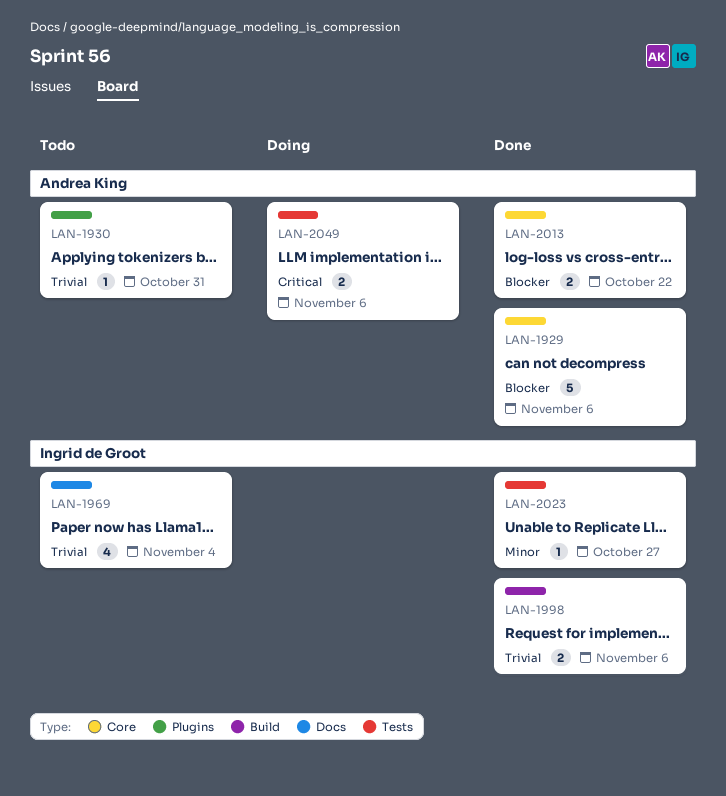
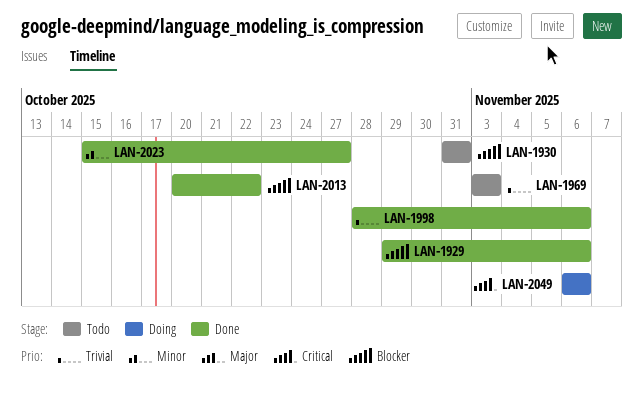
LAN-1930, priority: Trivial -> Blocker
LAN-1969, due: Nov 4 -> Nov 3

